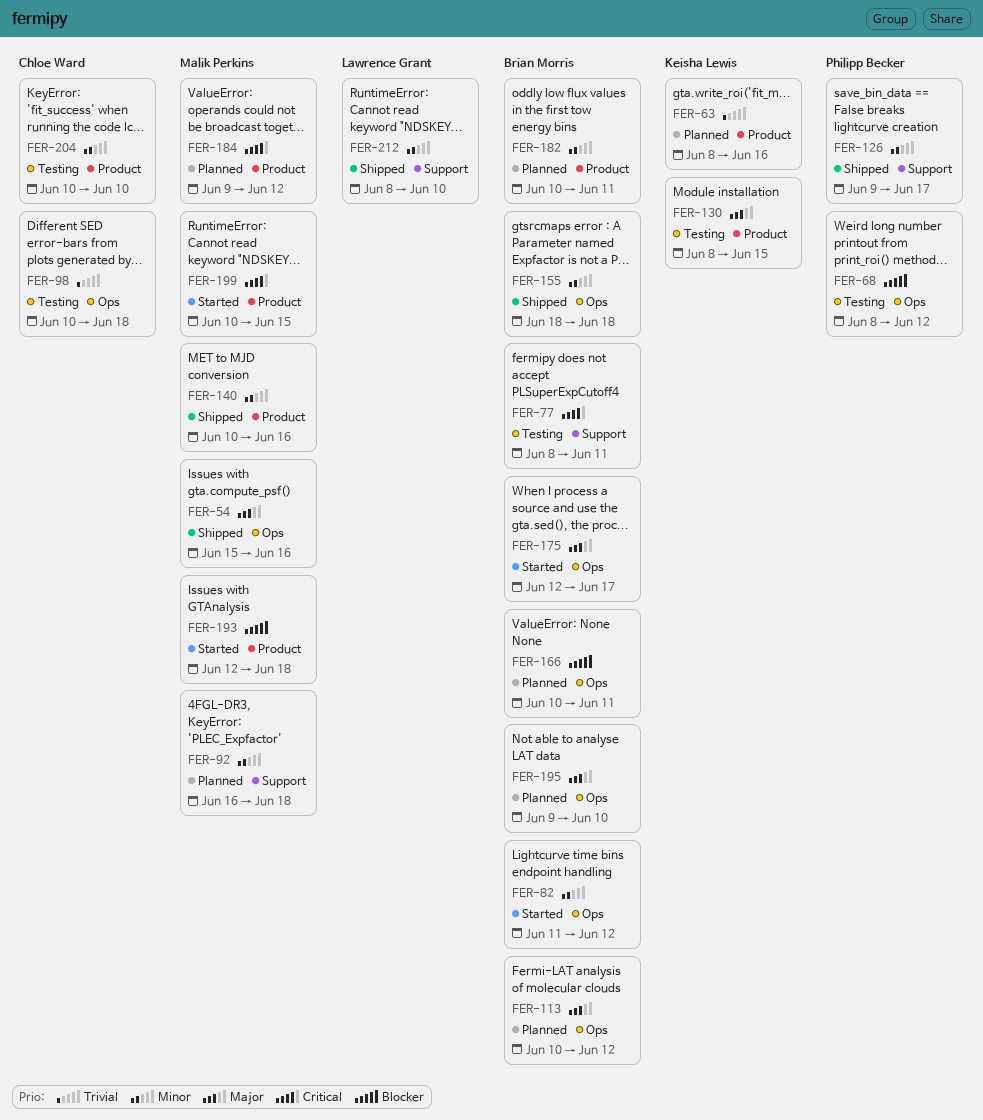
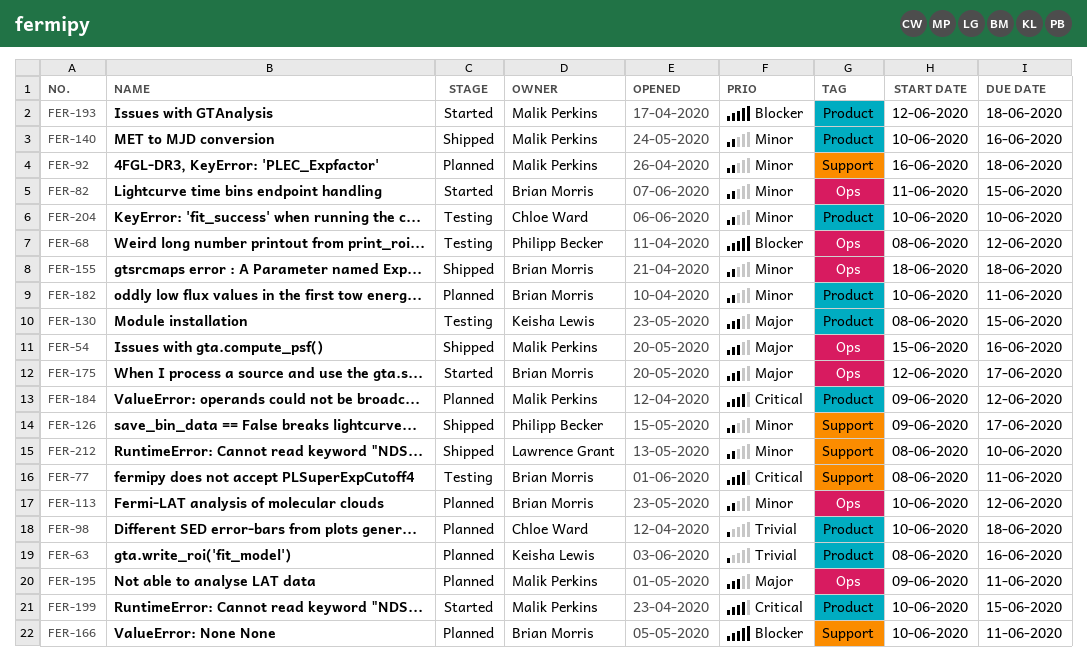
FER-82, due: Jun 12 -> Jun 15
FER-98, status: Testing -> Planned
FER-98, label: Ops -> Product
FER-113, priority: Major -> Minor
FER-166, label: Ops -> Support
FER-195, owner: Brian Morris -> Malik Perkins
FER-195, due: Jun 10 -> Jun 11

